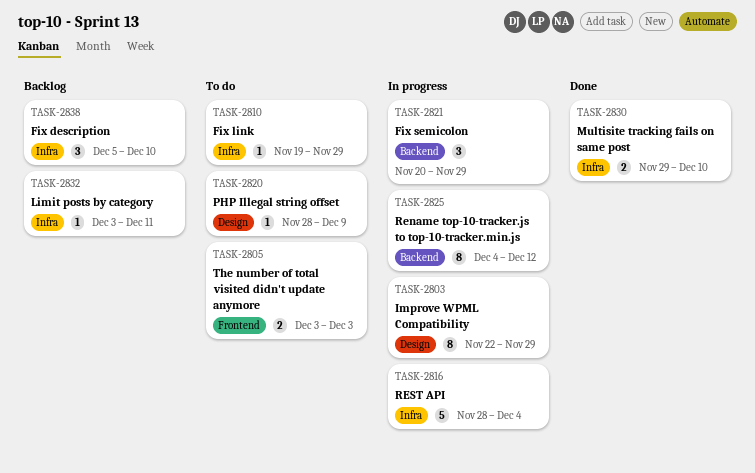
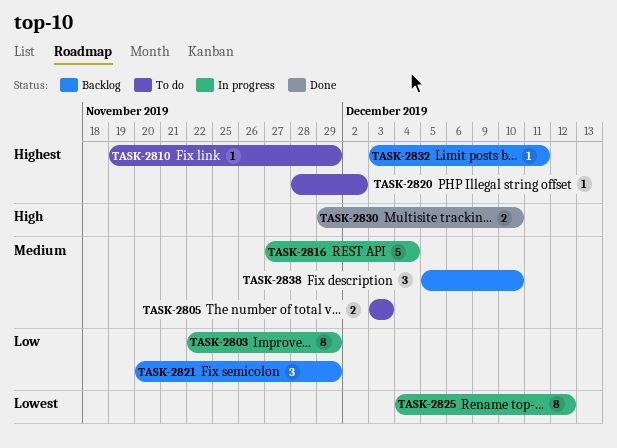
TASK-2816, start: Nov 28 -> Nov 27
TASK-2820, due: Dec 9 -> Dec 2
TASK-2821, status: In progress -> Backlog

